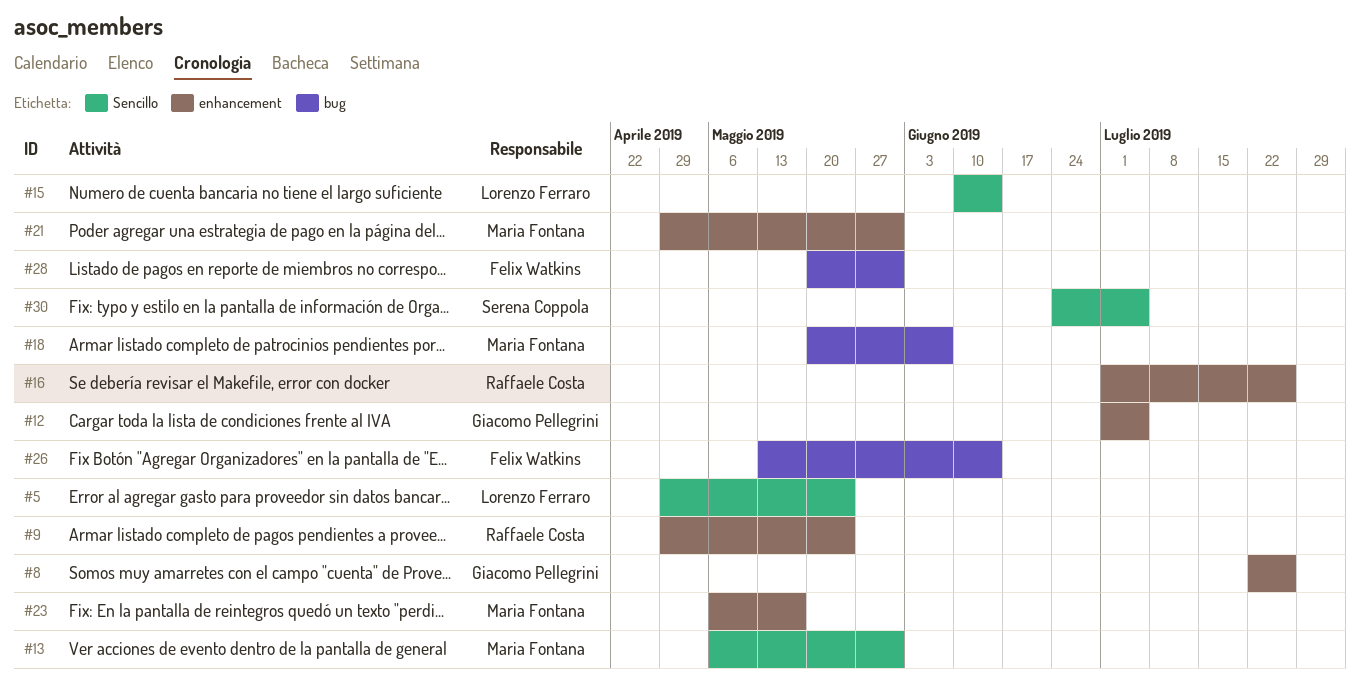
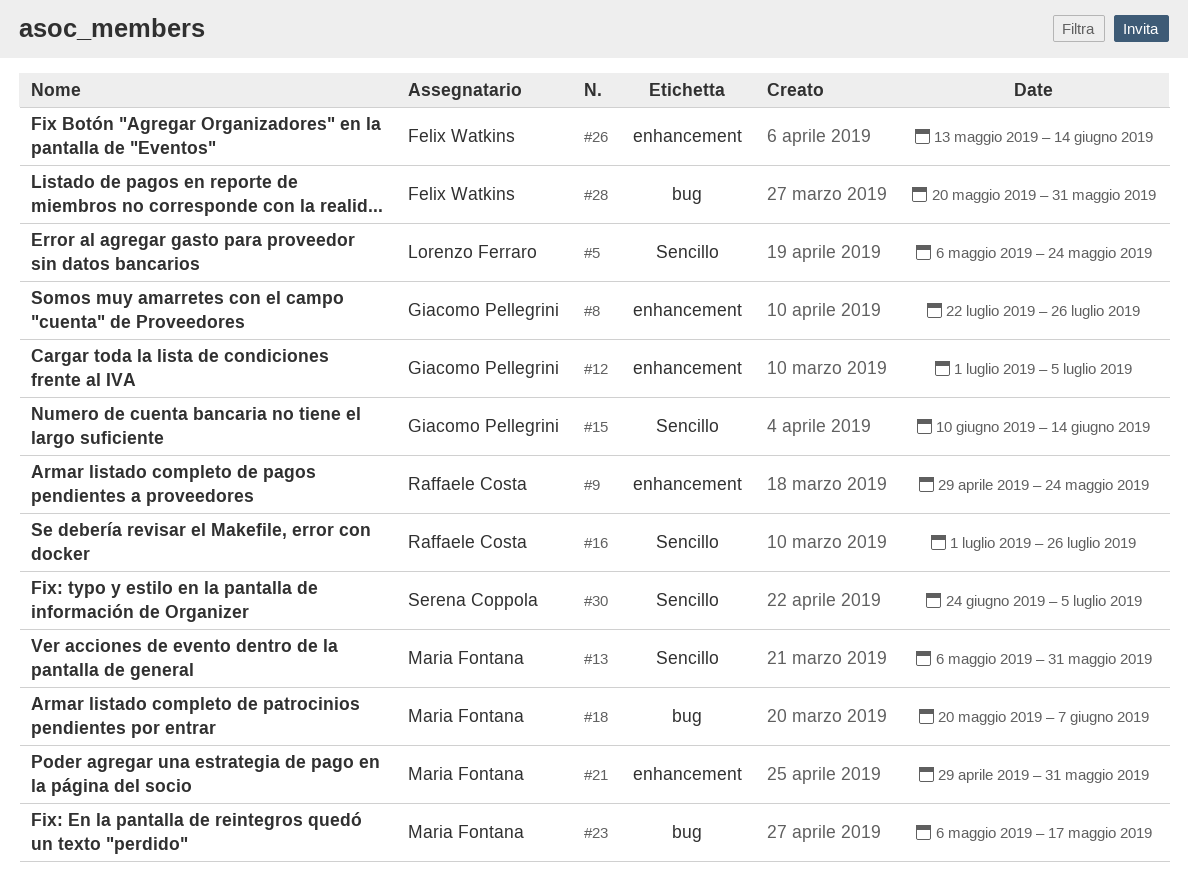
#5, start: Apr 29 -> May 6
#15, owner: Lorenzo Ferraro -> Giacomo Pellegrini
#16, label: enhancement -> Sencillo
#23, label: enhancement -> bug
#26, label: bug -> enhancement

